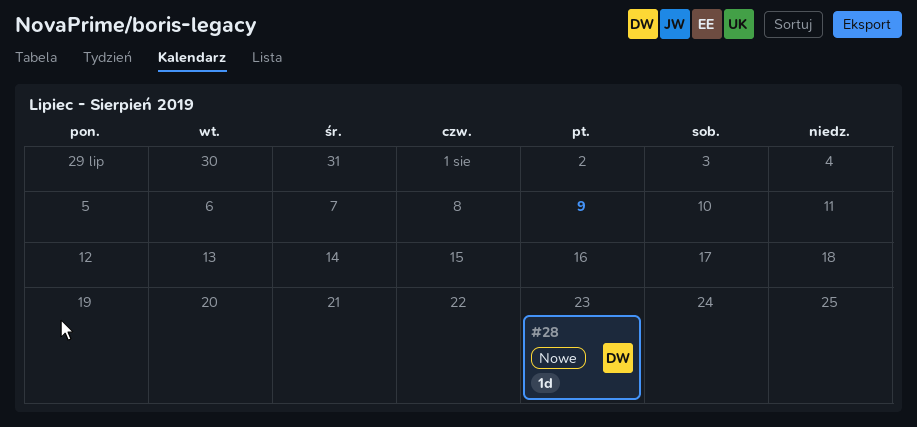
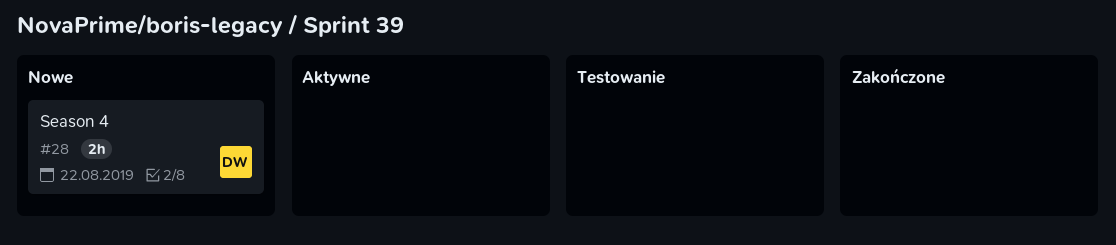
#28, estimate: 1d -> 2h
#28, due: Aug 23 -> Aug 22

